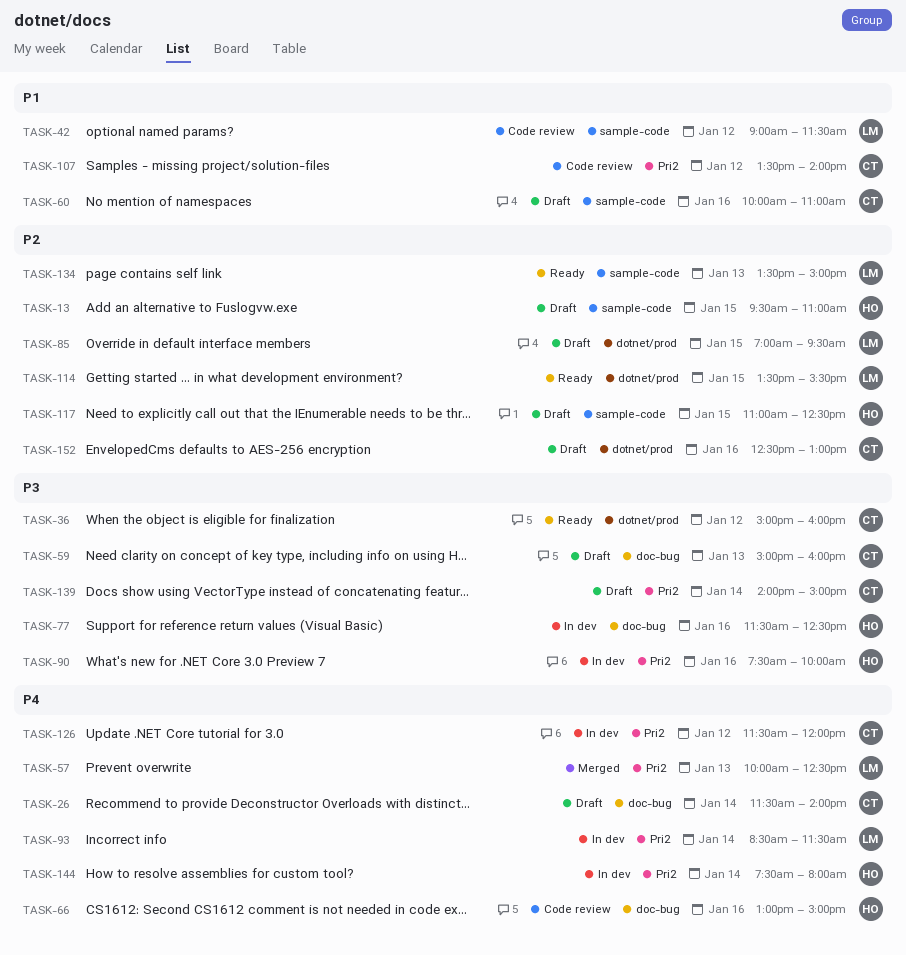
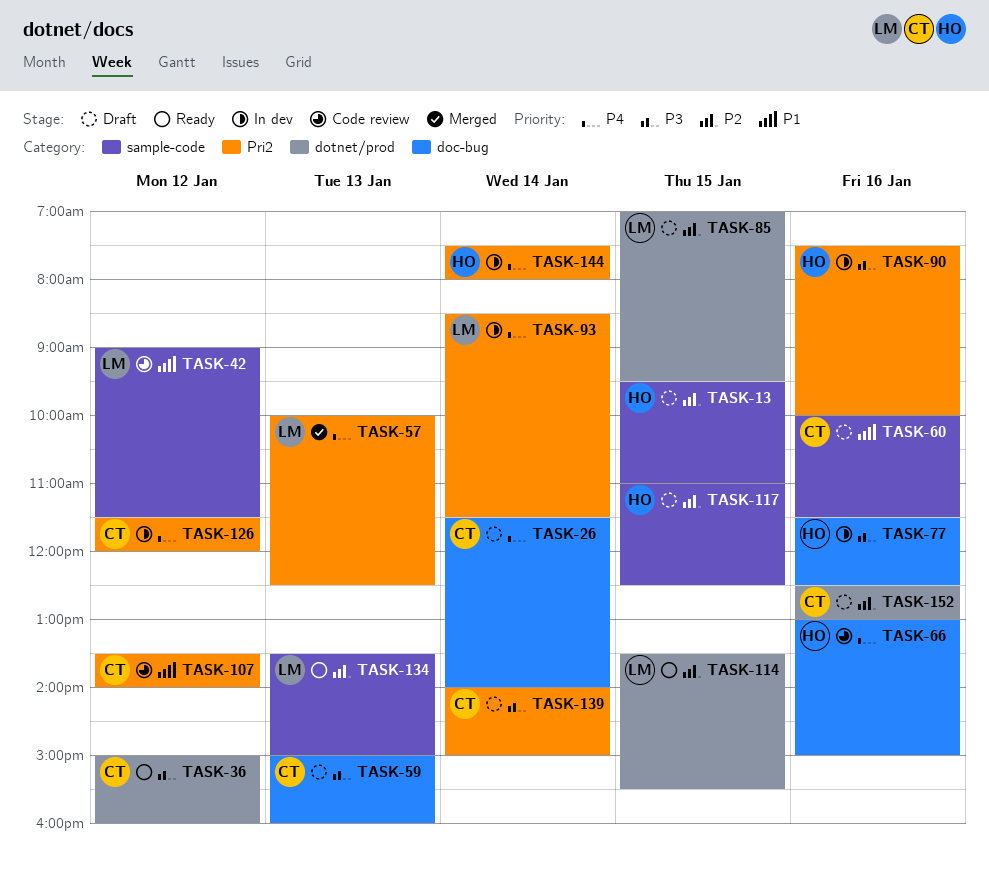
TASK-60, ends: 11:00 -> 11:30

